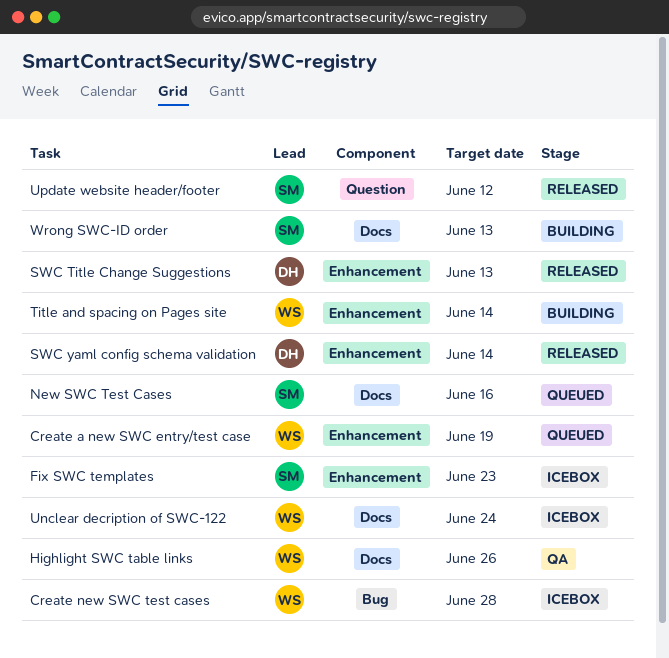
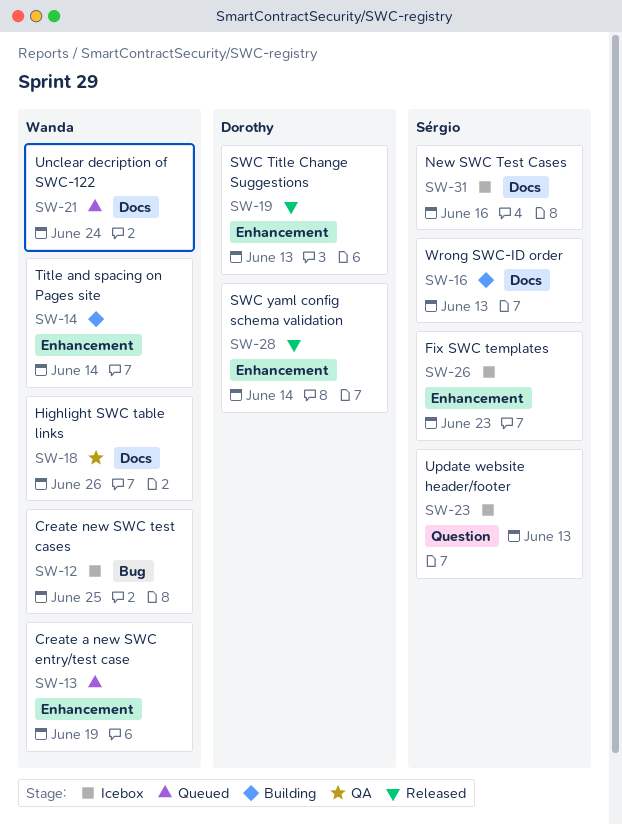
Create new SWC test cases, due: Jun 28 -> Jun 25
New SWC Test Cases, status: Queued -> Icebox
Unclear decription of SWC-122, status: Icebox -> Queued
Update website header/footer, status: Released -> Icebox
Update website header/footer, due: Jun 12 -> Jun 13

